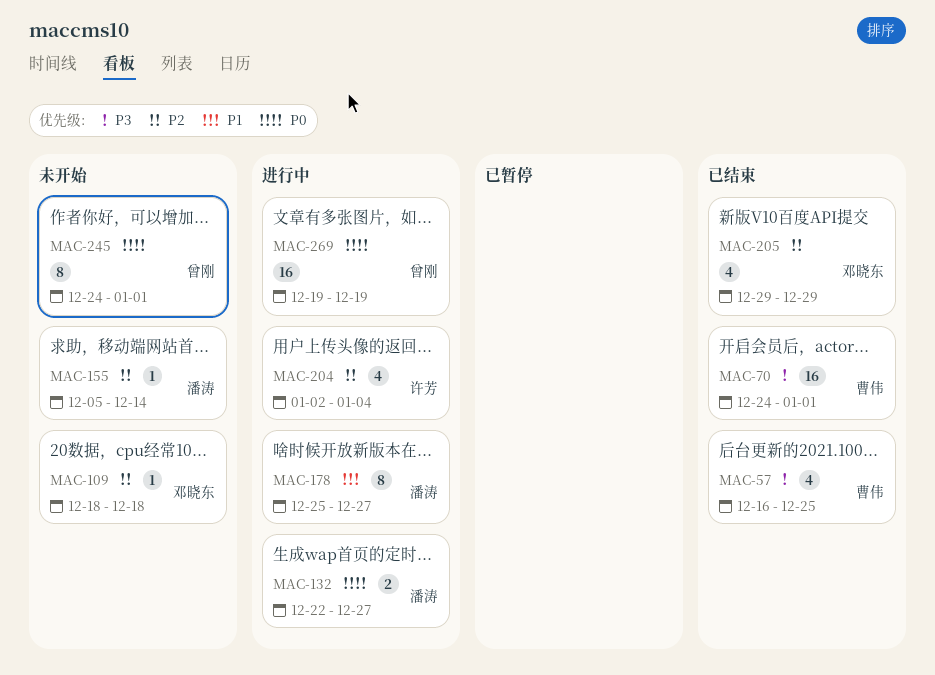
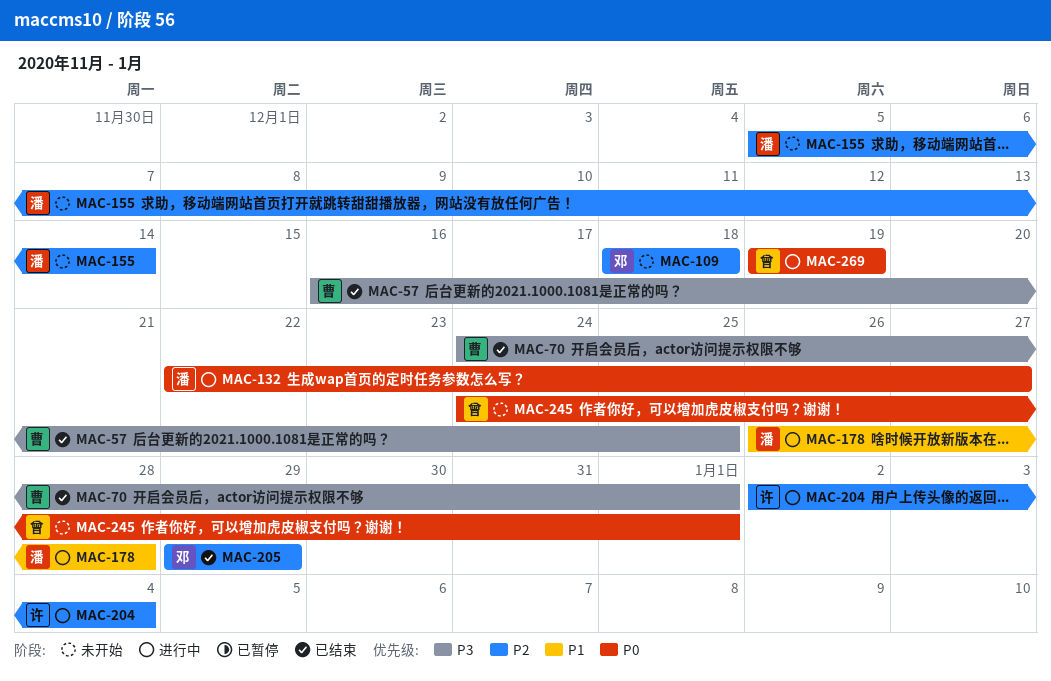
MAC-178, start: Dec 25 -> Dec 26
MAC-178, due: Dec 27 -> Dec 28

